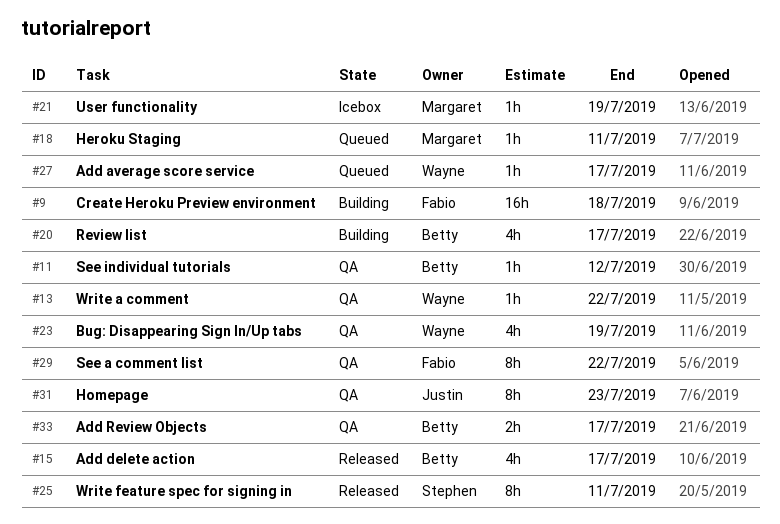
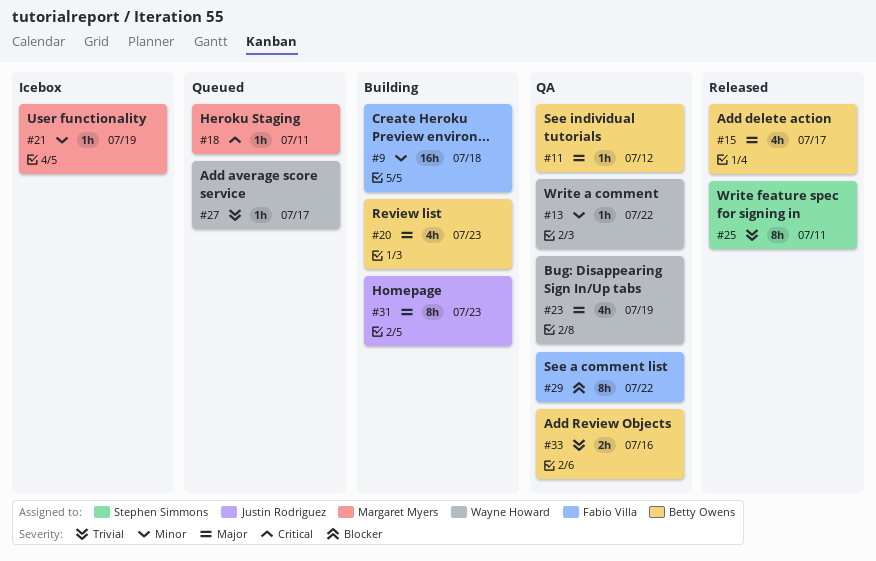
#20, due: Jul 17 -> Jul 23
#31, status: QA -> Building
#33, due: Jul 17 -> Jul 16

